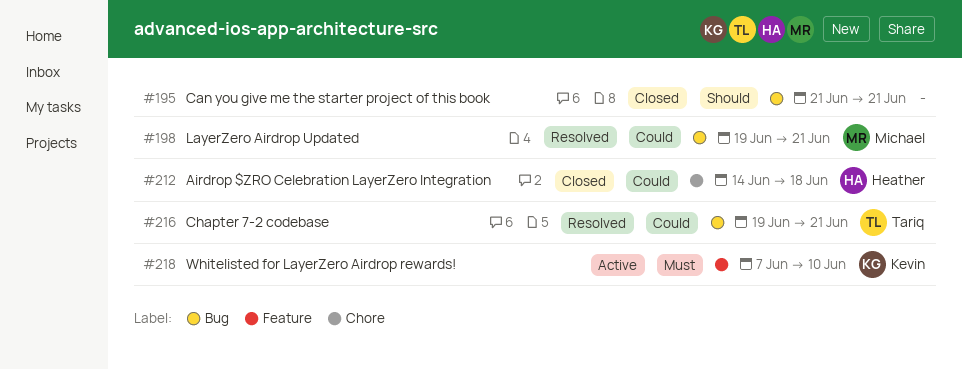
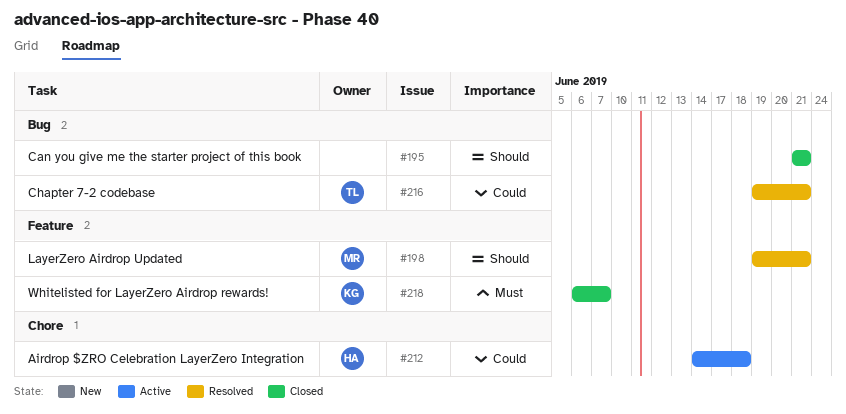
#198, priority: Could -> Should
#198, label: Bug -> Feature
#212, status: Closed -> Active
#218, status: Active -> Closed
#218, start: Jun 7 -> Jun 6
#218, due: Jun 10 -> Jun 7

